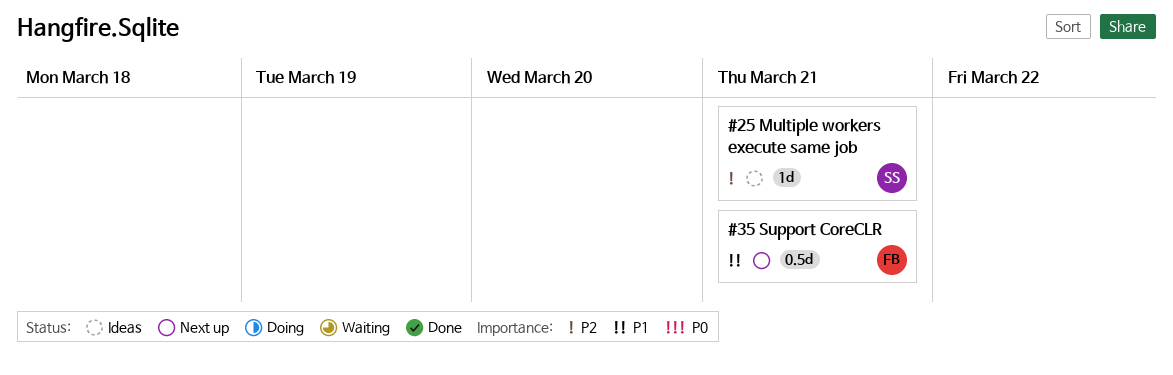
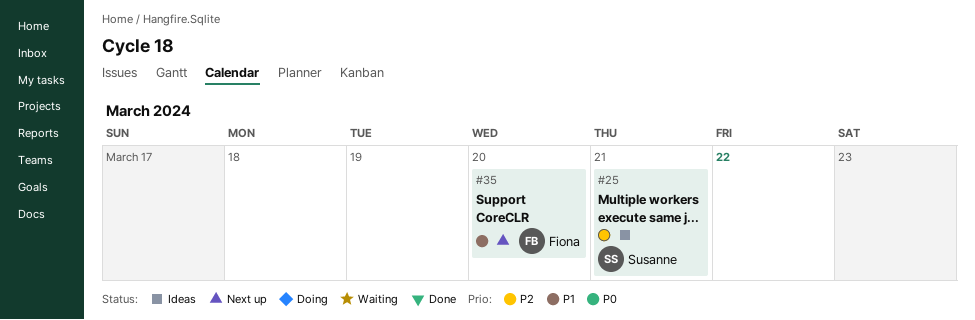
#35, due: Mar 21 -> Mar 20

